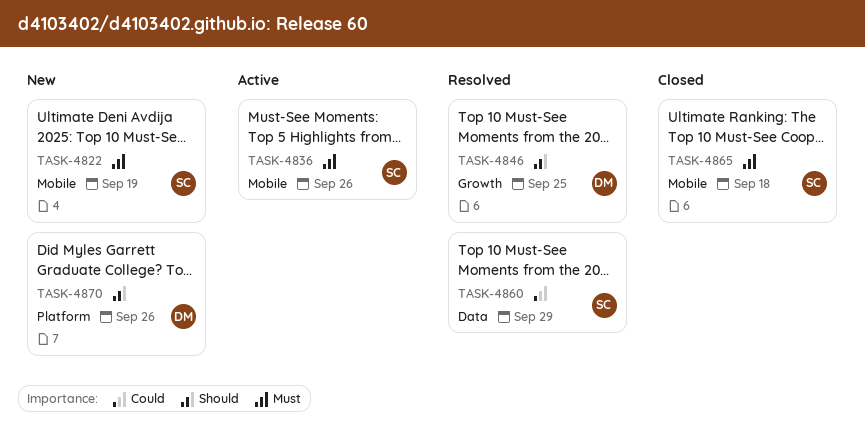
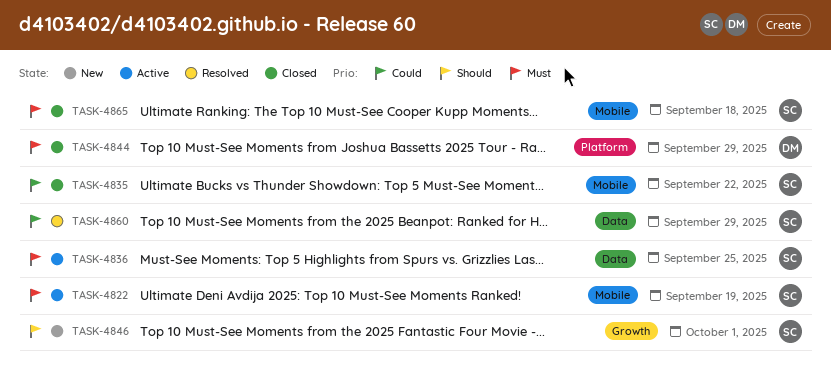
TASK-4822, status: New -> Active
TASK-4835: none -> present
TASK-4836, label: Mobile -> Data
TASK-4836, due: Sep 26 -> Sep 25
TASK-4844: none -> present
TASK-4846, status: Resolved -> New
TASK-4846, owner: DM -> SC
TASK-4846, due: Sep 25 -> Oct 1
TASK-4870: present -> none

